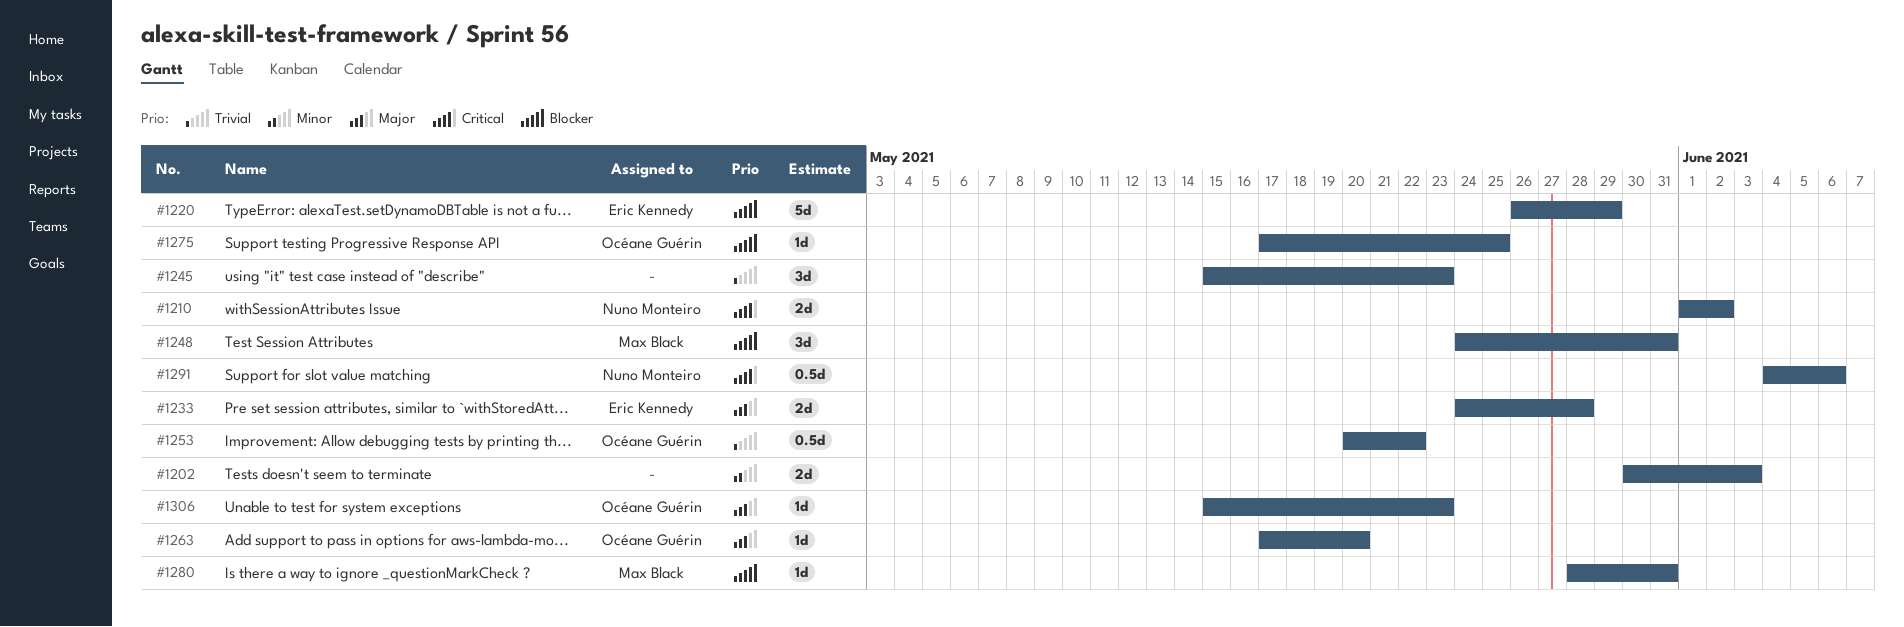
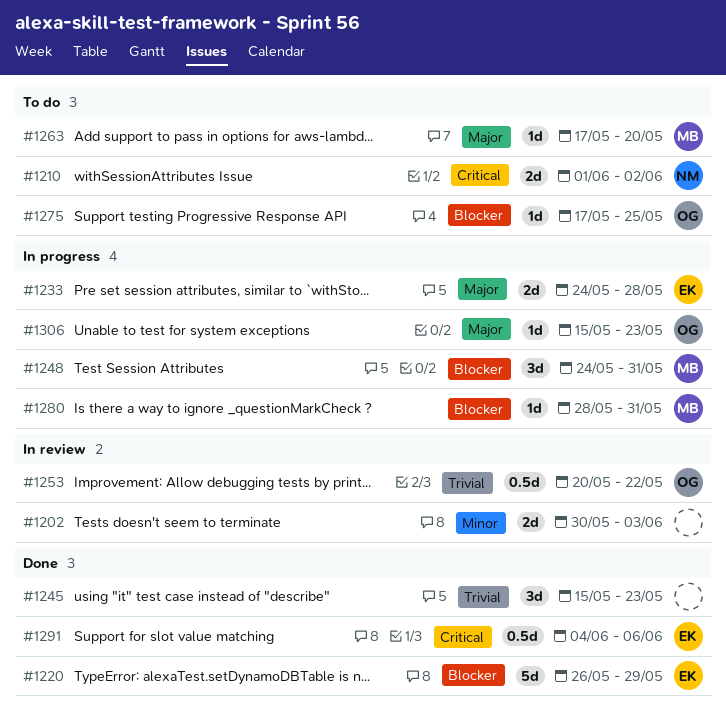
#1263, owner: Océane Guérin -> Max Black
#1291, owner: Nuno Monteiro -> Eric Kennedy

